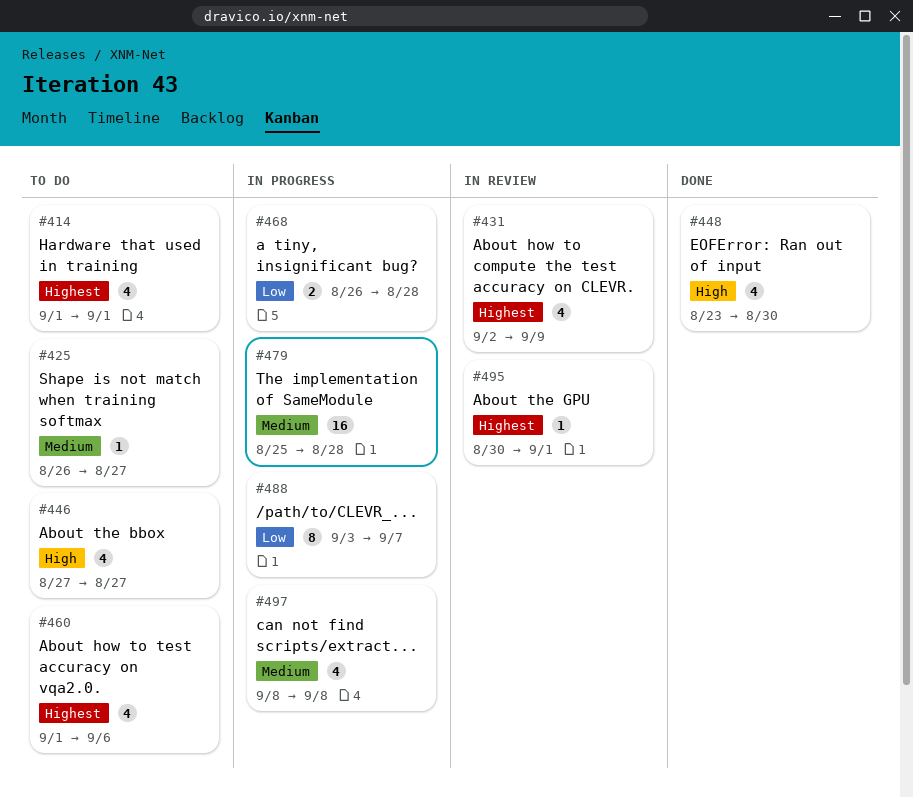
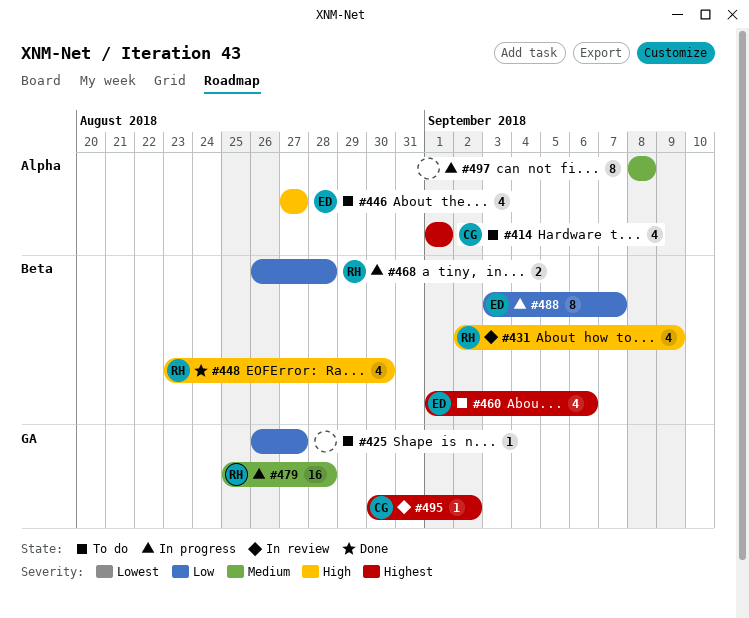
#425, priority: Medium -> Low
#431, priority: Highest -> High
#495, due: Sep 1 -> Sep 2
#497, estimate: 4 -> 8

